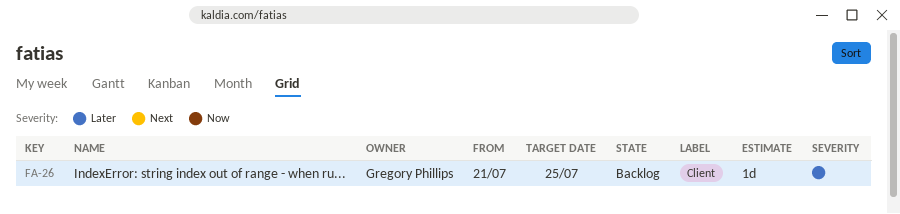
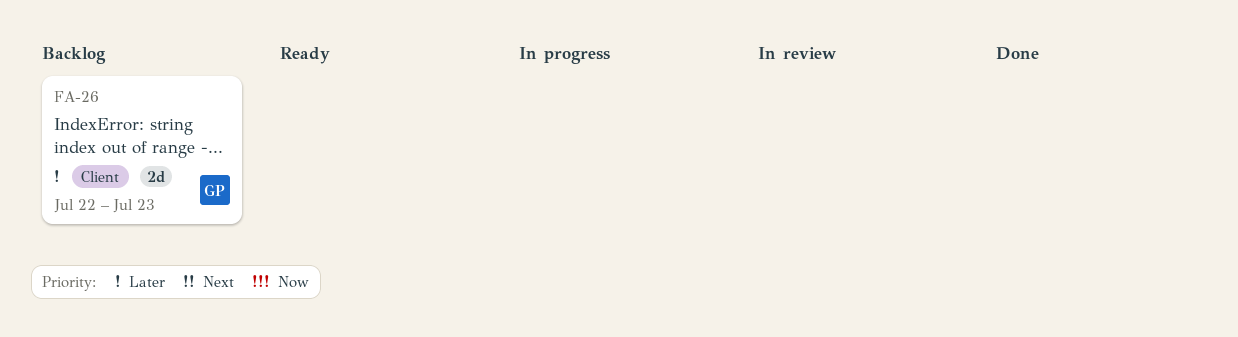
FA-26, estimate: 1d -> 2d
FA-26, start: Jul 21 -> Jul 22
FA-26, due: Jul 25 -> Jul 23

